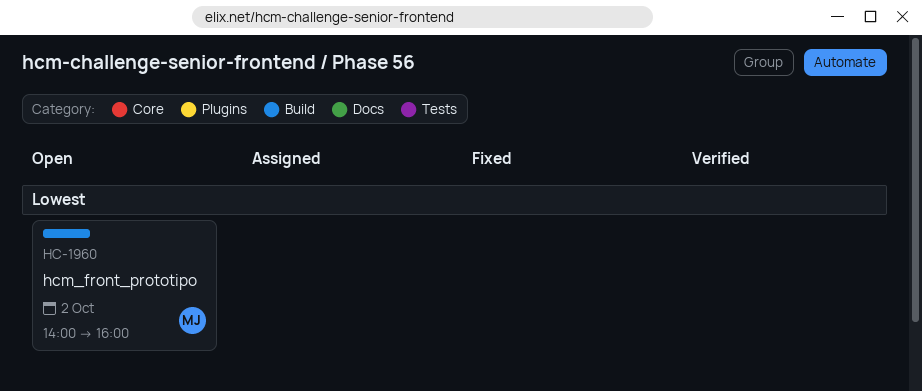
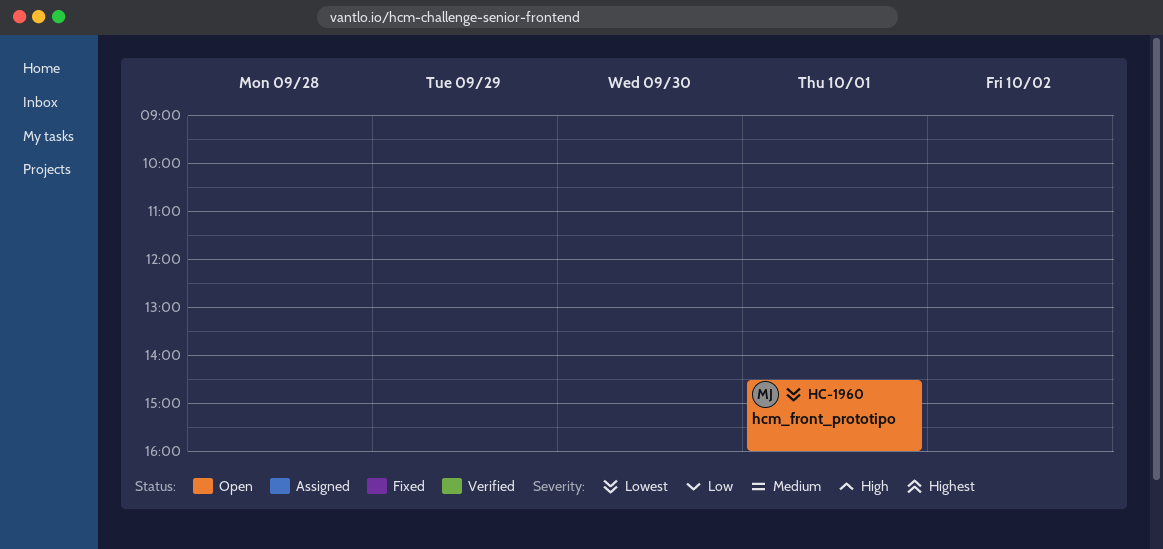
HC-1960, day: Oct 2 -> Oct 1
HC-1960, begins: 14:00 -> 14:30

